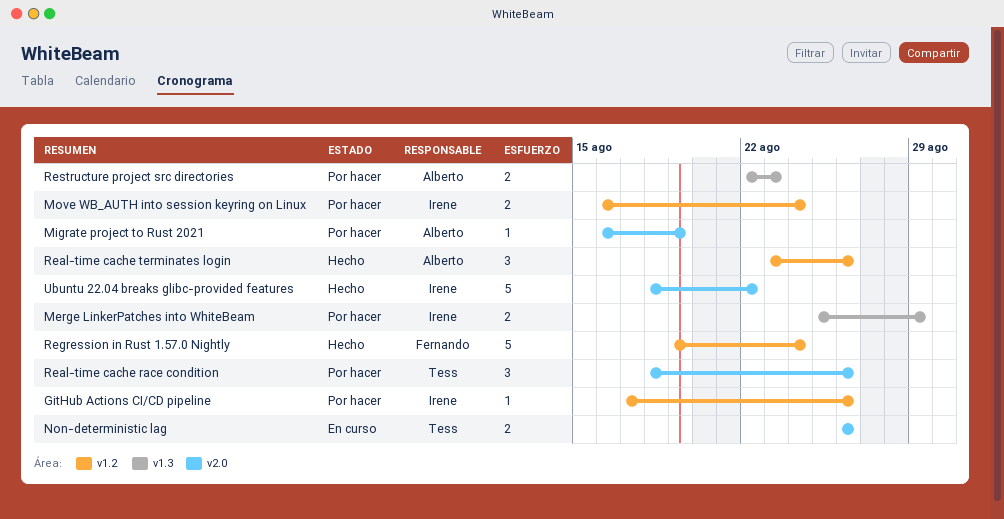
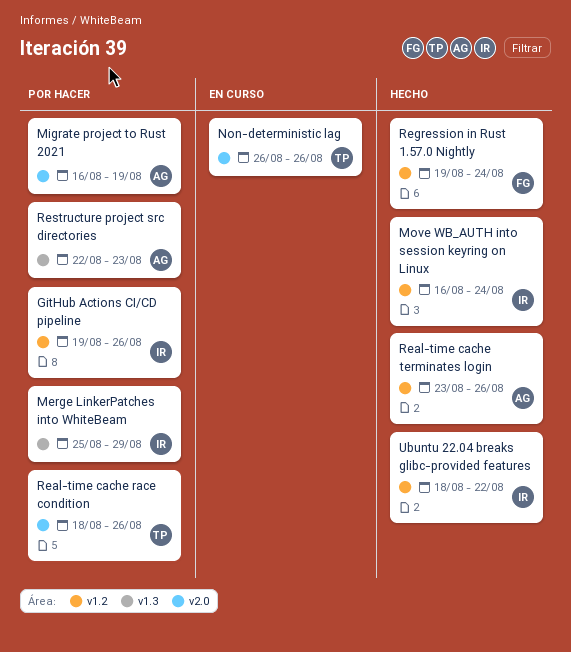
GitHub Actions CI/CD pipeline, start: Aug 17 -> Aug 19
Move WB_AUTH into session keyring on Linux, status: Por hacer -> Hecho
Ubuntu 22.04 breaks glibc-provided features, label: v2.0 -> v1.2

